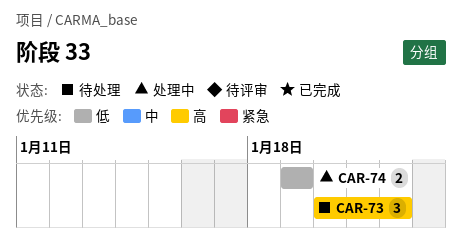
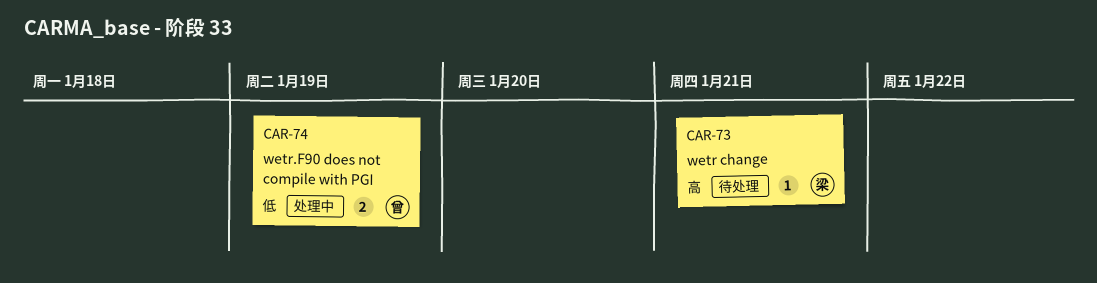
CAR-73, estimate: 3 -> 1
CAR-73, due: Jan 22 -> Jan 21

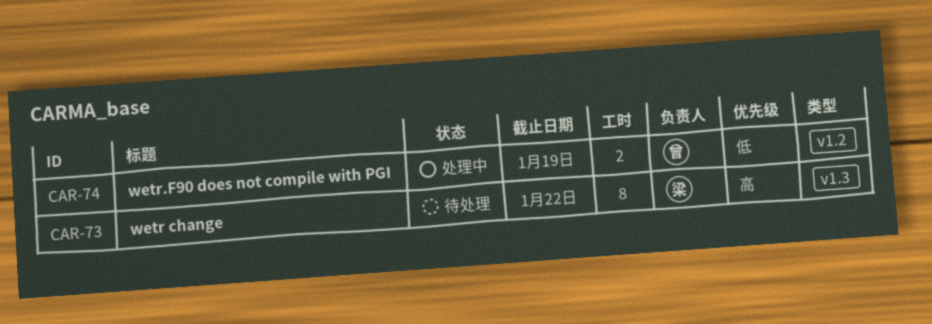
CAR-73, estimate: 1 -> 8
CAR-73, due: Jan 21 -> Jan 22

